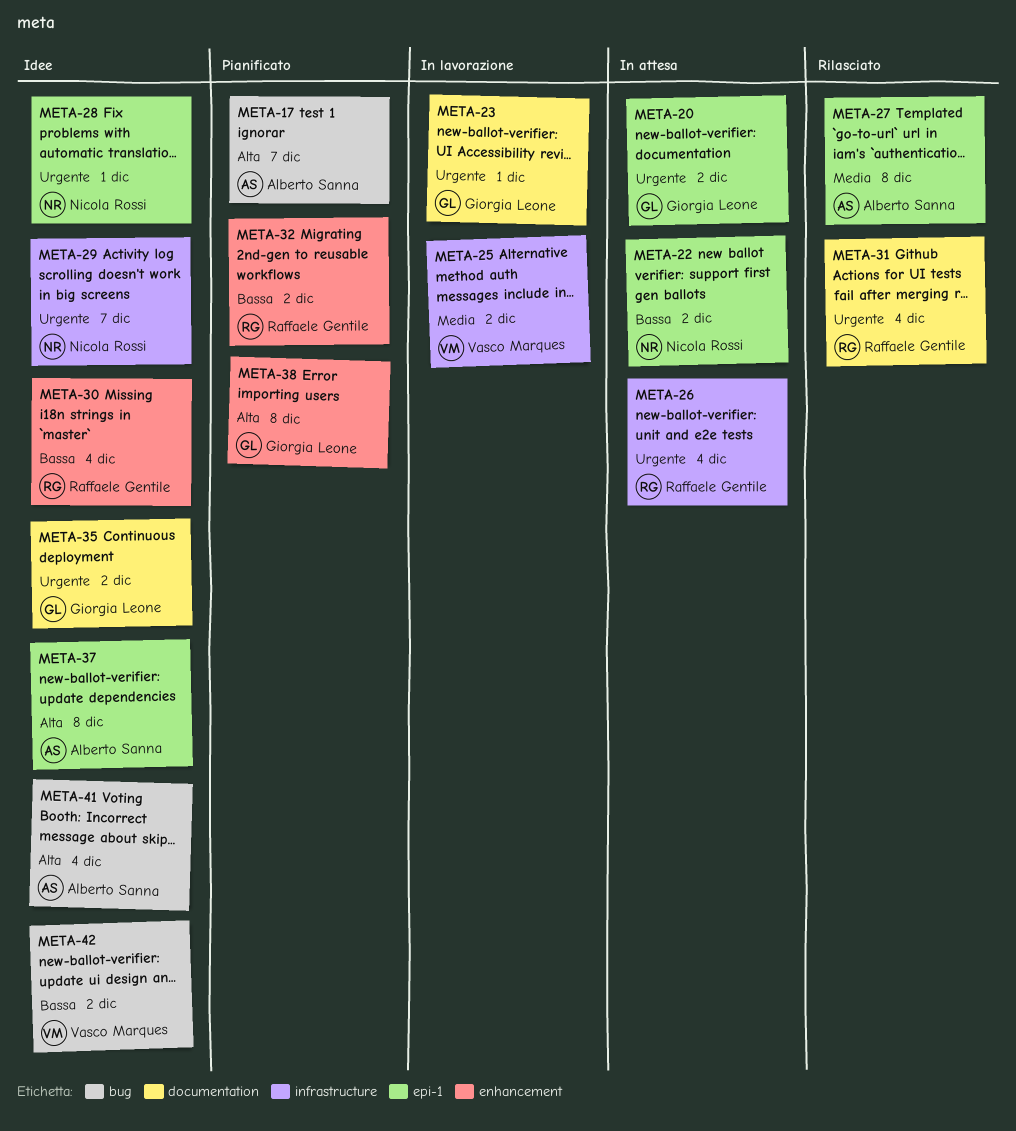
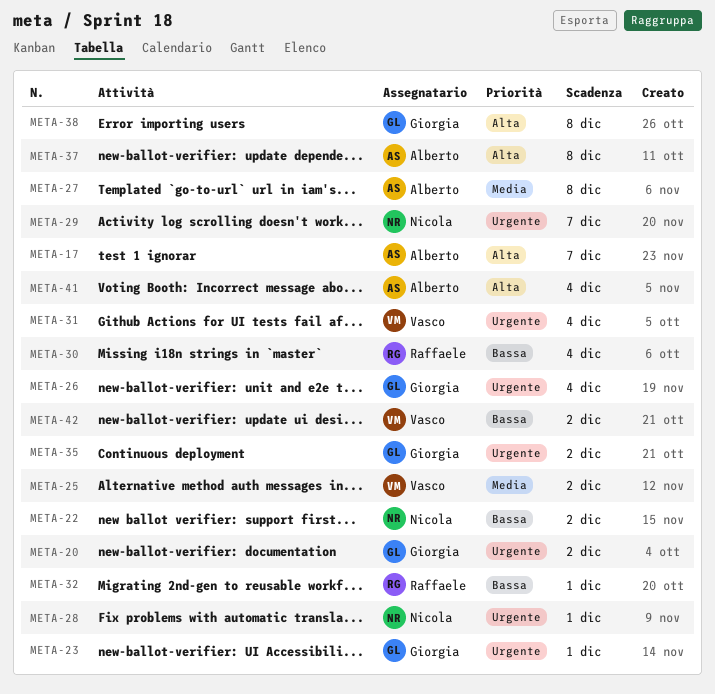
META-26, owner: Raffaele Gentile -> Giorgia Leone
META-31, owner: Raffaele Gentile -> Vasco Marques
META-32, due: Dec 2 -> Dec 1

